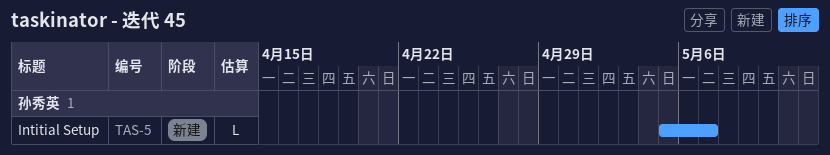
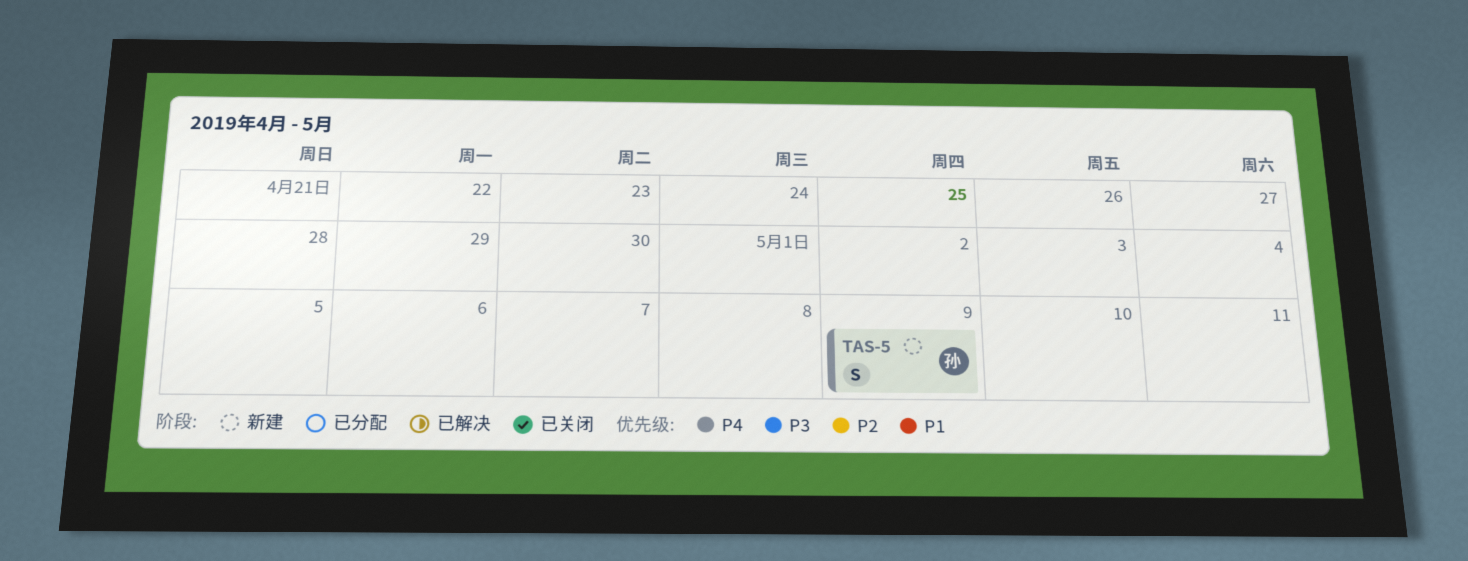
TAS-5, estimate: L -> S
TAS-5, due: May 7 -> May 9

